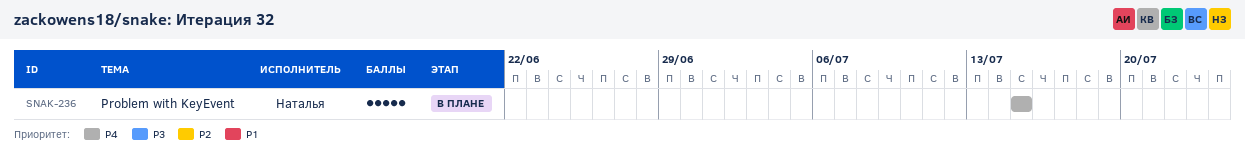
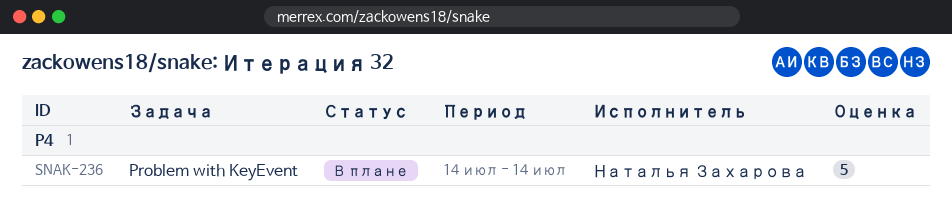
SNAK-236, start: Jul 15 -> Jul 14
SNAK-236, due: Jul 15 -> Jul 14

